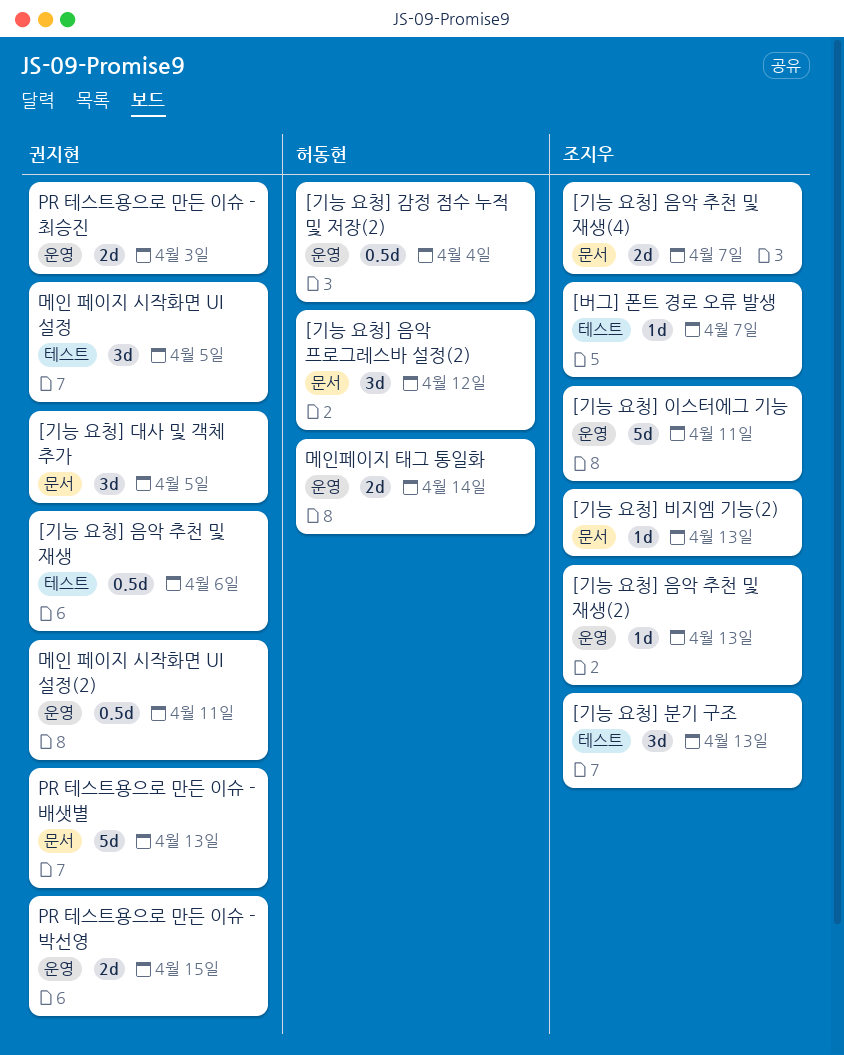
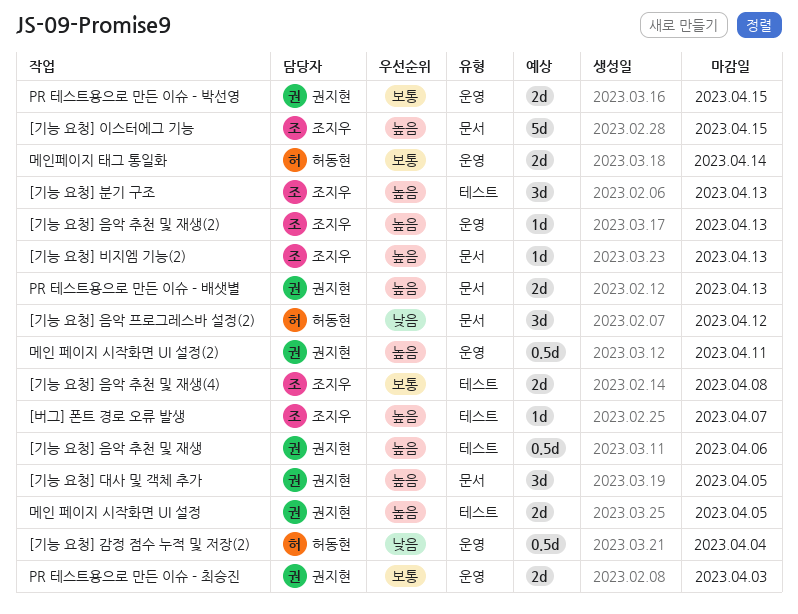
[기능 요청] 음악 추천 및 재생(4), label: 문서 -> 테스트
[기능 요청] 음악 추천 및 재생(4), due: Apr 7 -> Apr 8
[기능 요청] 이스터에그 기능, label: 운영 -> 문서
[기능 요청] 이스터에그 기능, due: Apr 11 -> Apr 15
PR 테스트용으로 만든 이슈 - 배샛별, estimate: 5d -> 2d
메인 페이지 시작화면 UI 설정, estimate: 3d -> 2d

